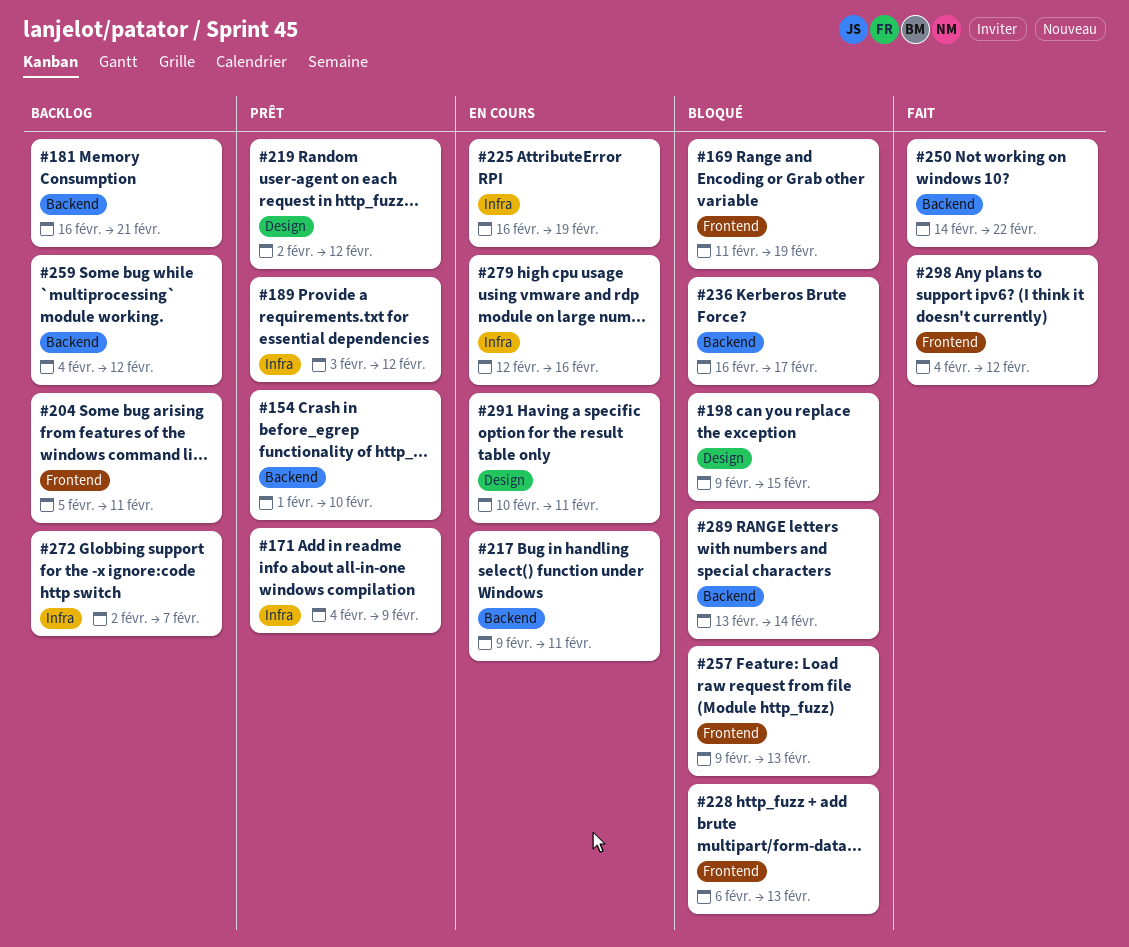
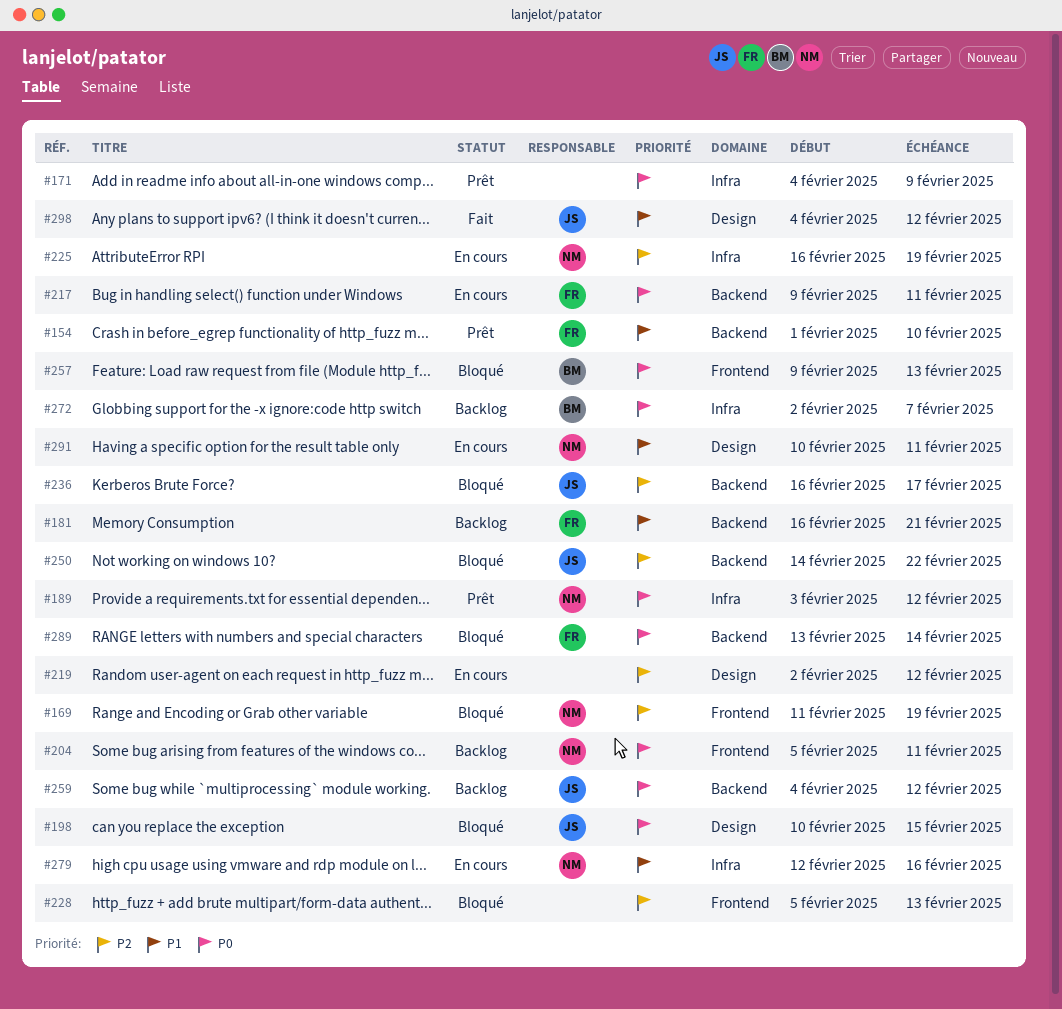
#198, start: Feb 9 -> Feb 10
#219, status: Prêt -> En cours
#228, start: Feb 6 -> Feb 5
#250, status: Fait -> Bloqué
#298, label: Frontend -> Design

